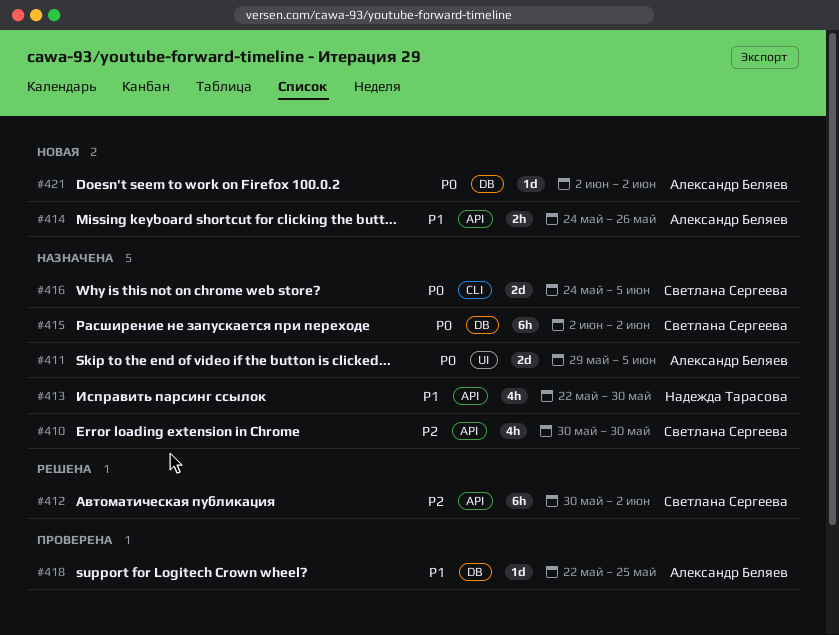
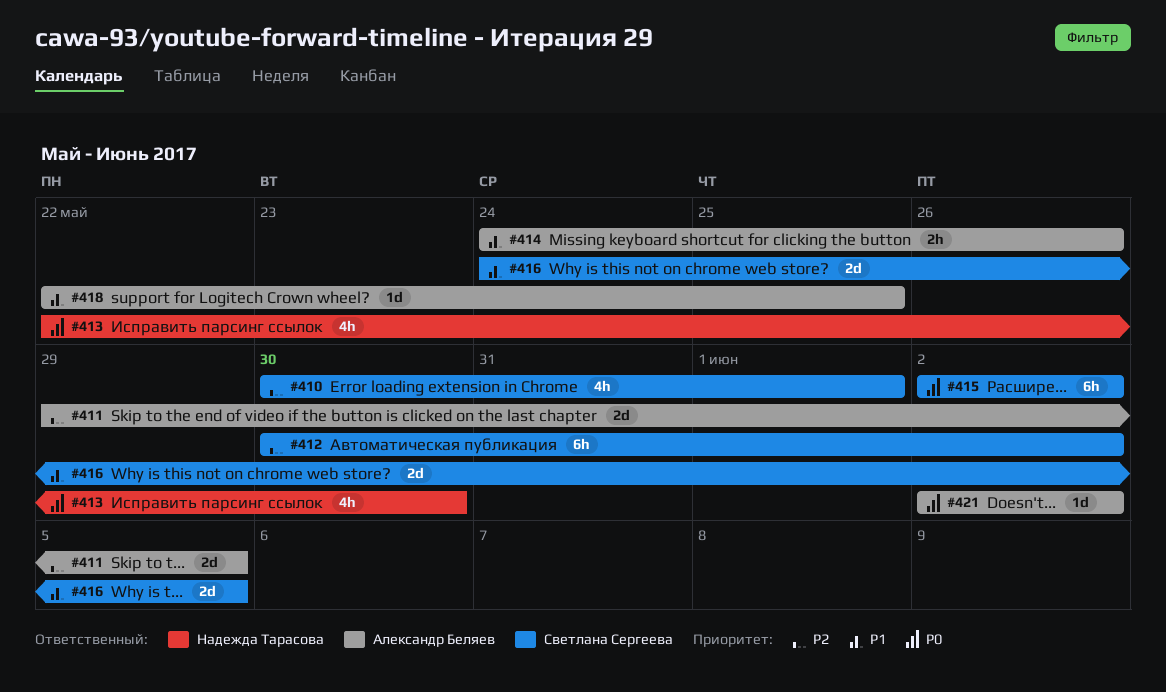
#410, due: May 30 -> Jun 1
#411, priority: P0 -> P2
#413, priority: P1 -> P0
#416, priority: P0 -> P1

